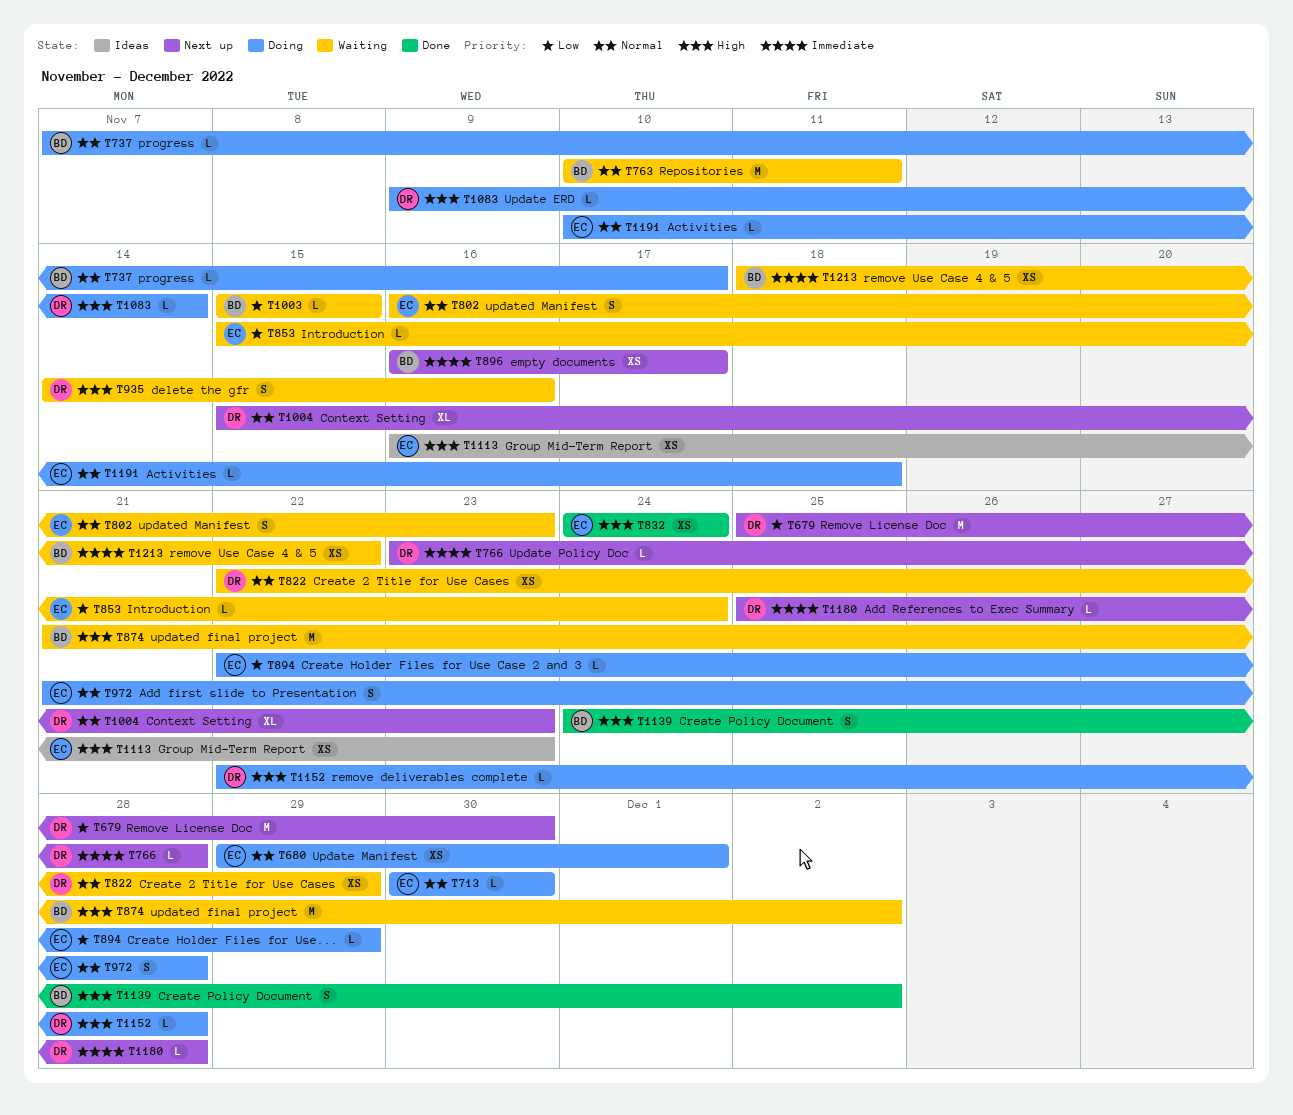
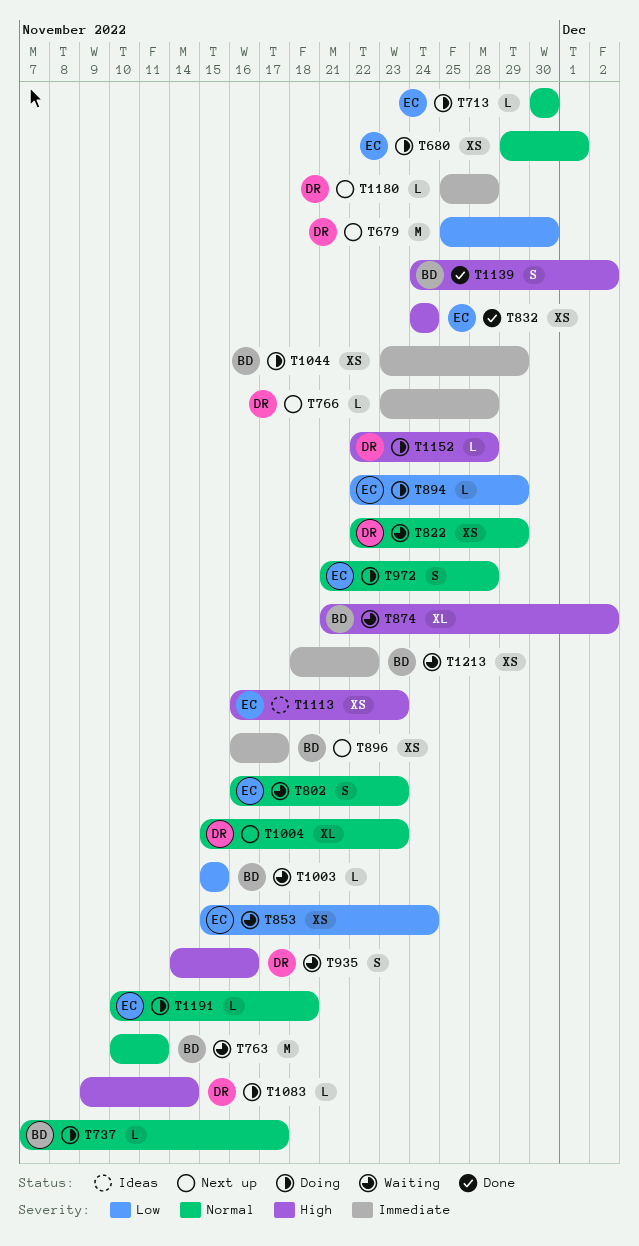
T853, estimate: L -> XS
T874, estimate: M -> XL
T1044: none -> present

